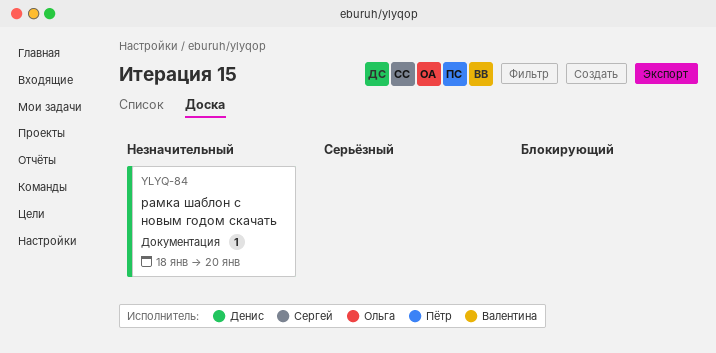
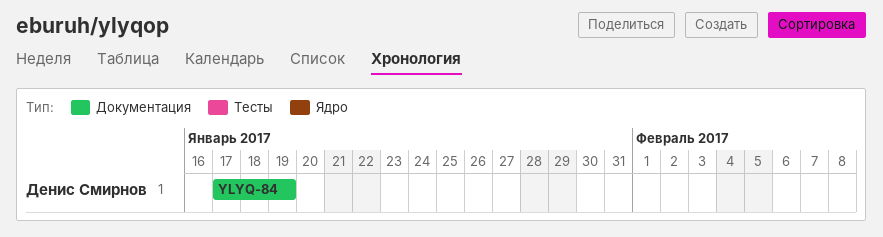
YLYQ-84, start: Jan 18 -> Jan 17
YLYQ-84, due: Jan 20 -> Jan 19

